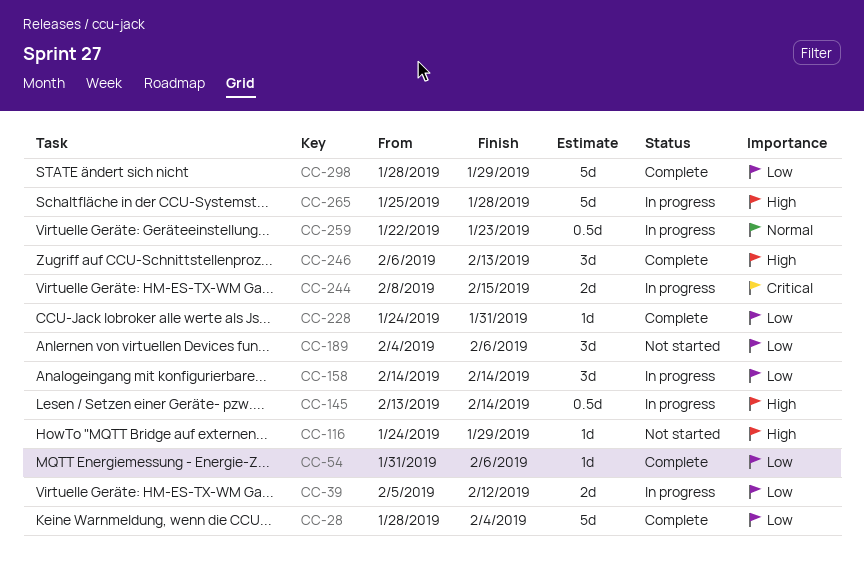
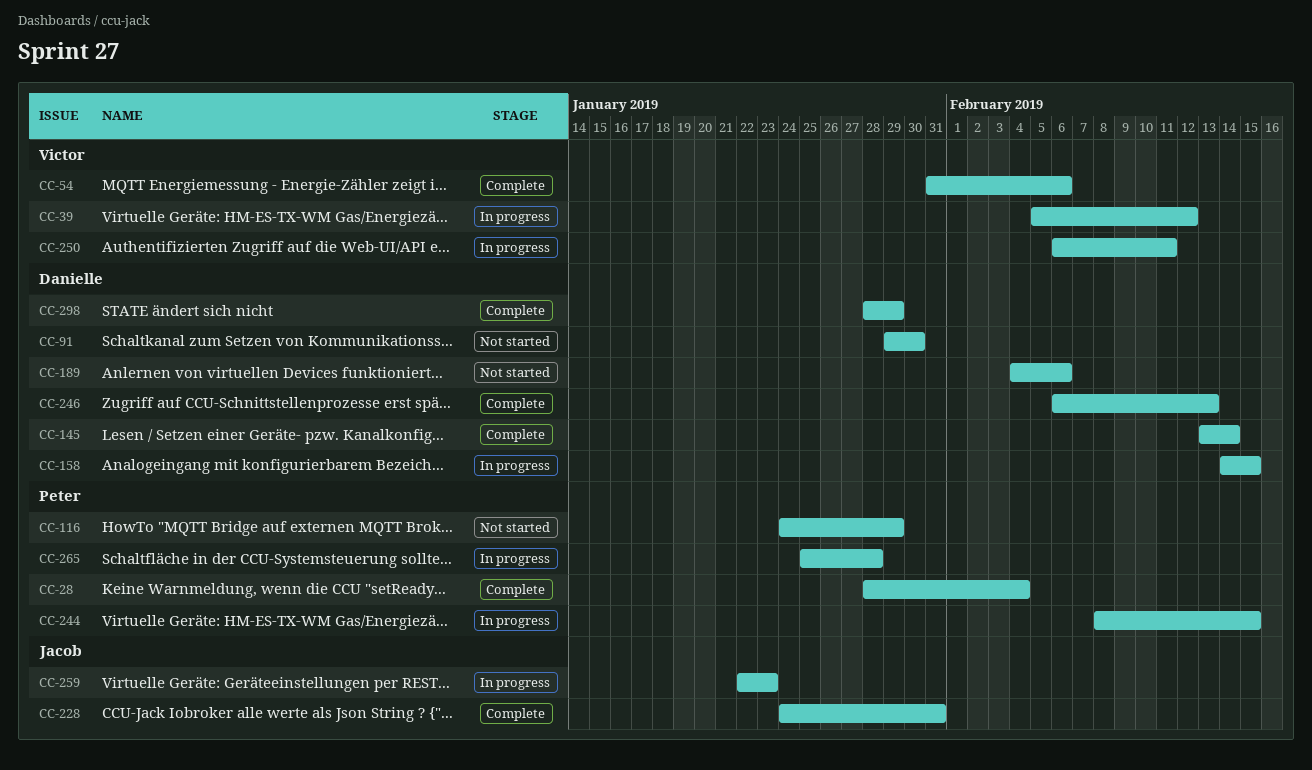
CC-91: none -> present
CC-145, status: In progress -> Complete
CC-158, due: Feb 14 -> Feb 15
CC-250: none -> present

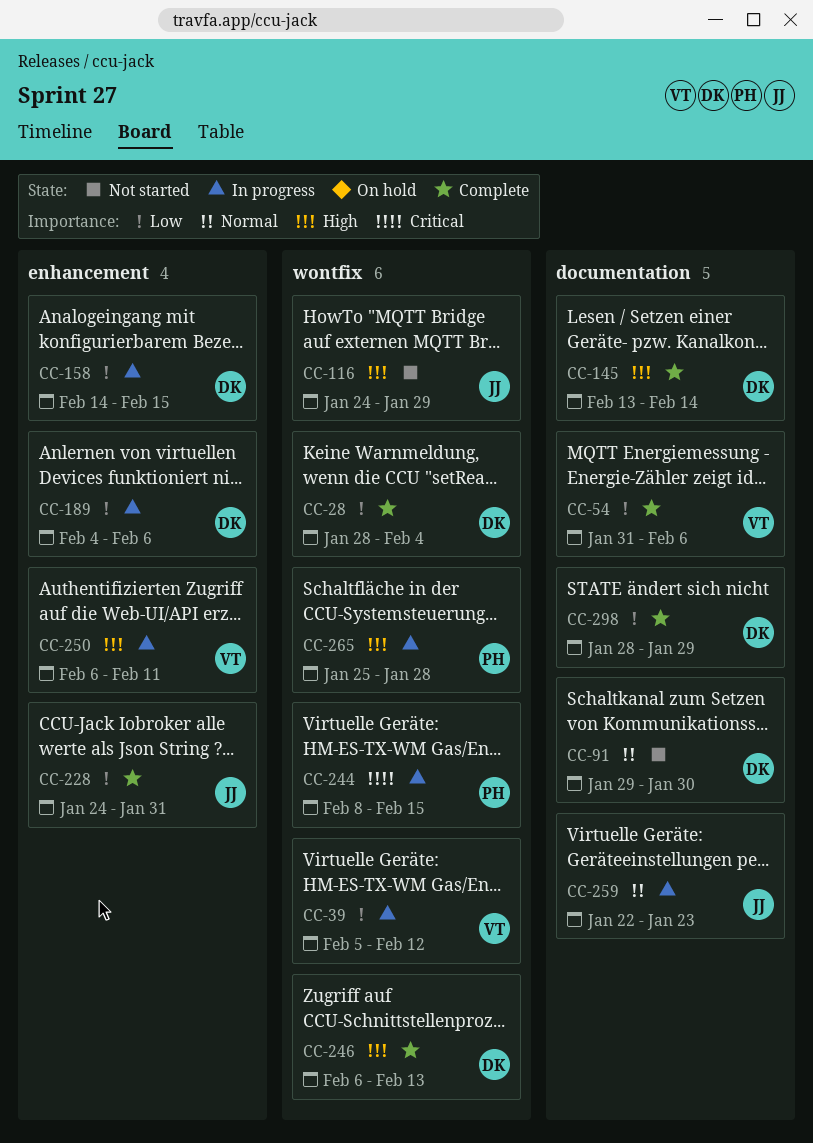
CC-28, owner: Peter -> Danielle
CC-116, owner: Peter -> Jacob
CC-189, status: Not started -> In progress

